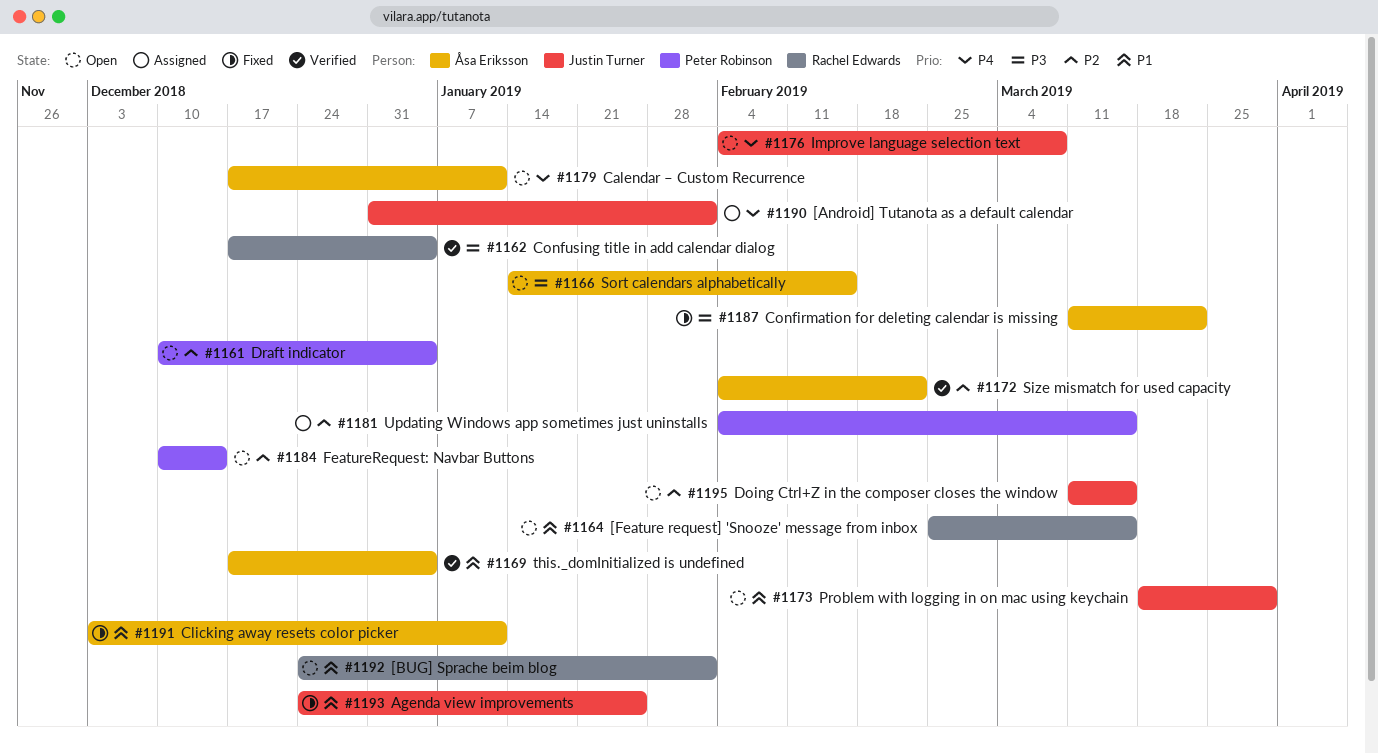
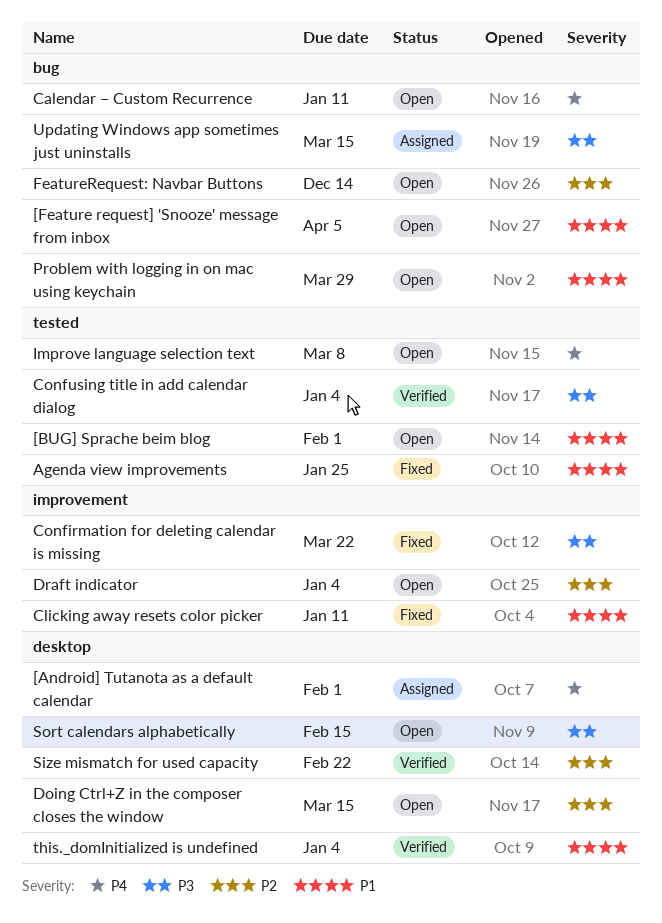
[Feature request] 'Snooze' message from inbox, due: Mar 15 -> Apr 5
Updating Windows app sometimes just uninstalls, priority: P2 -> P3

